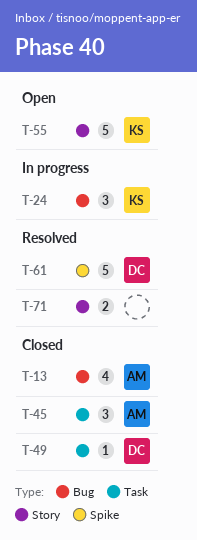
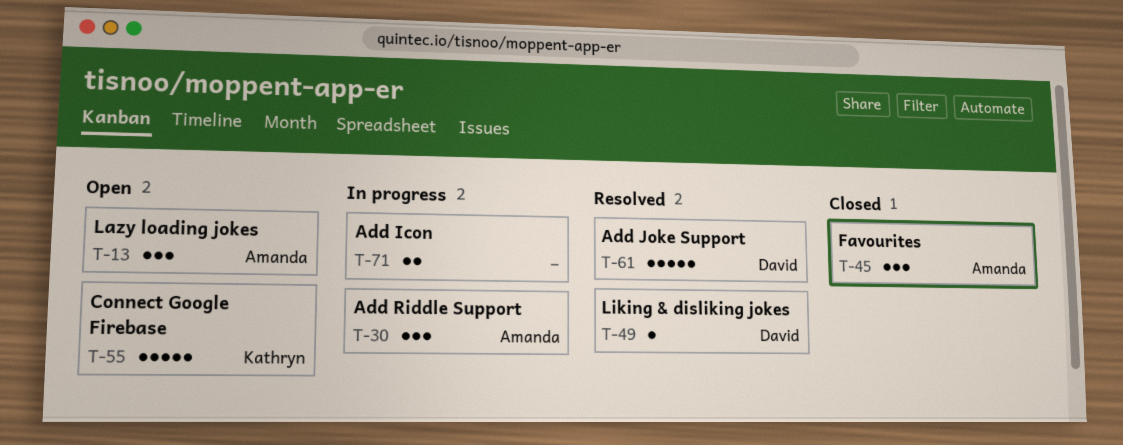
T-13, status: Closed -> Open
T-13, estimate: 4 -> 3
T-24: present -> none
T-30: none -> present
T-49, status: Closed -> Resolved
T-71, status: Resolved -> In progress

